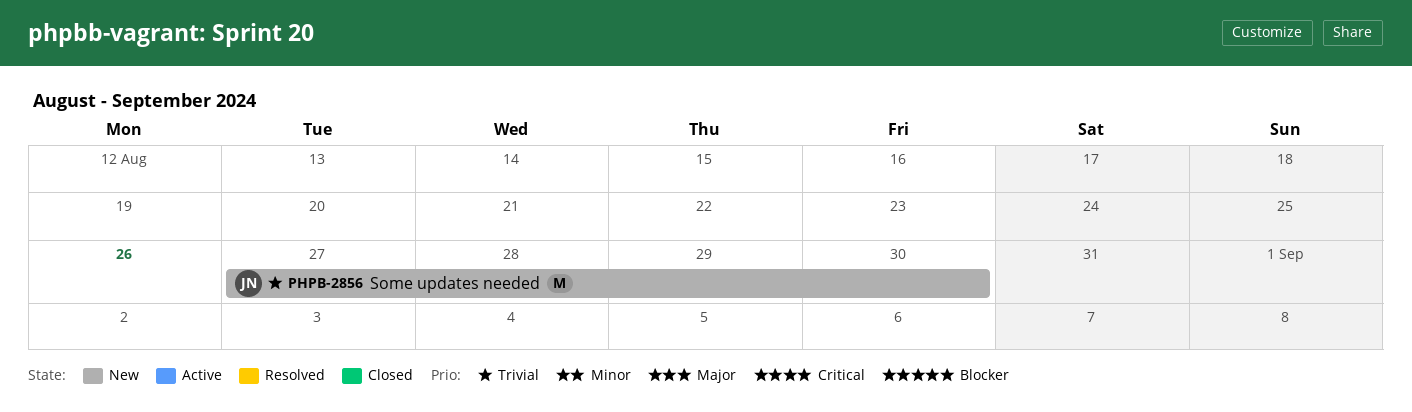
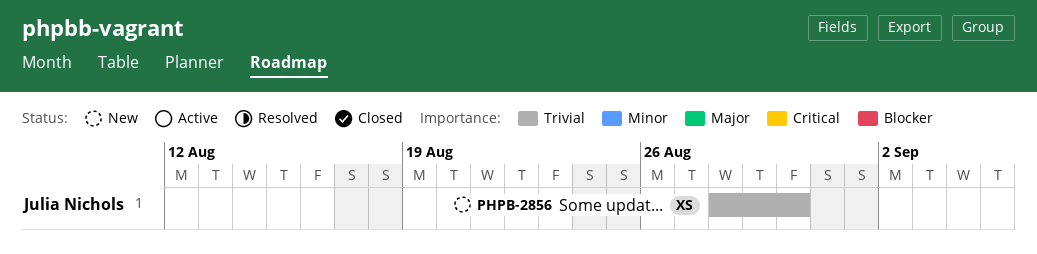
PHPB-2856, estimate: M -> XS
PHPB-2856, start: Aug 27 -> Aug 28

